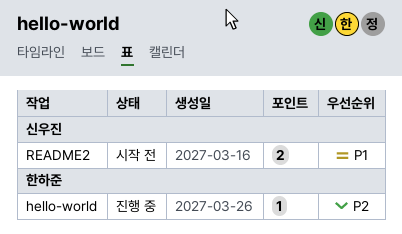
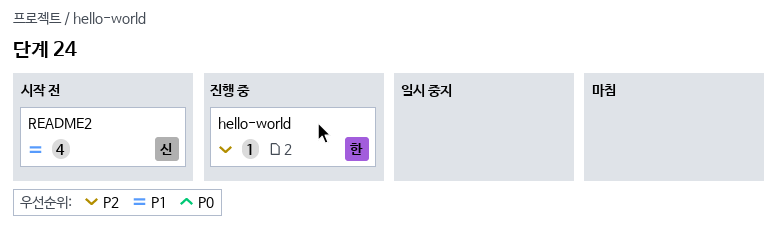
README2, estimate: 2 -> 4

